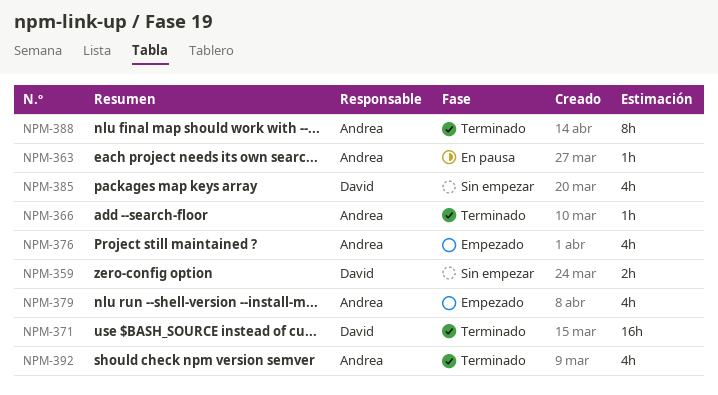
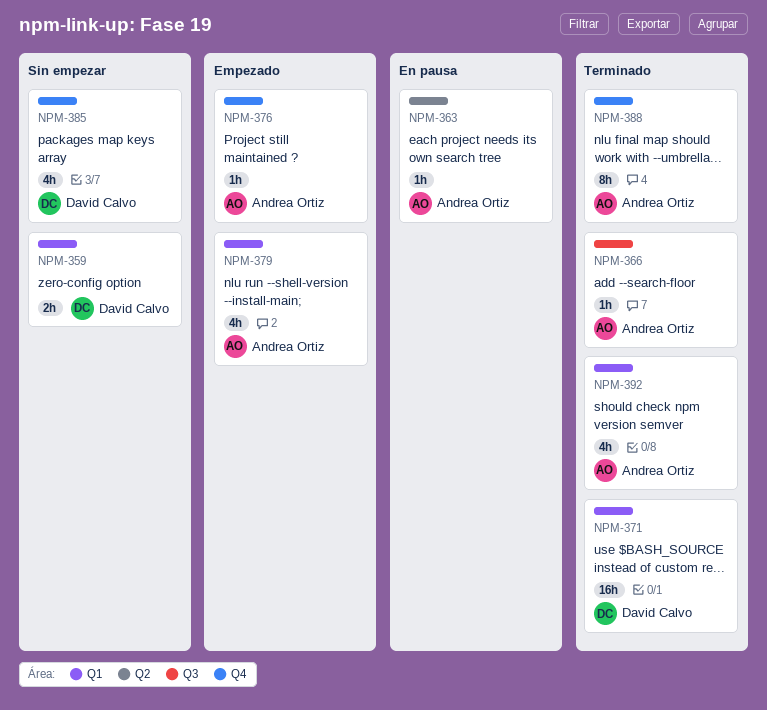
NPM-376, estimate: 4h -> 1h

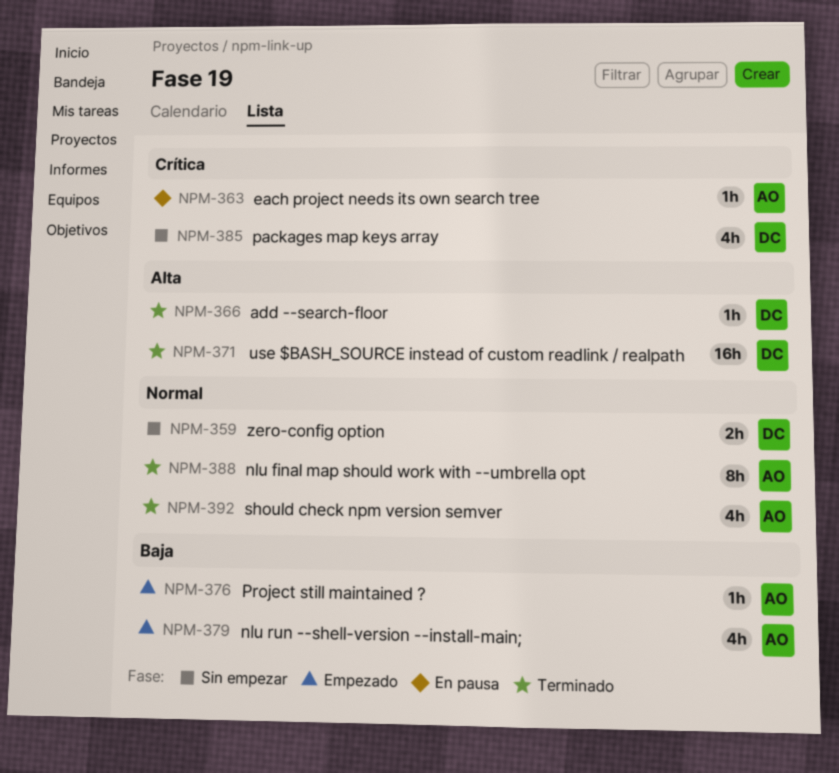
NPM-366, owner: Andrea Ortiz -> David Calvo

